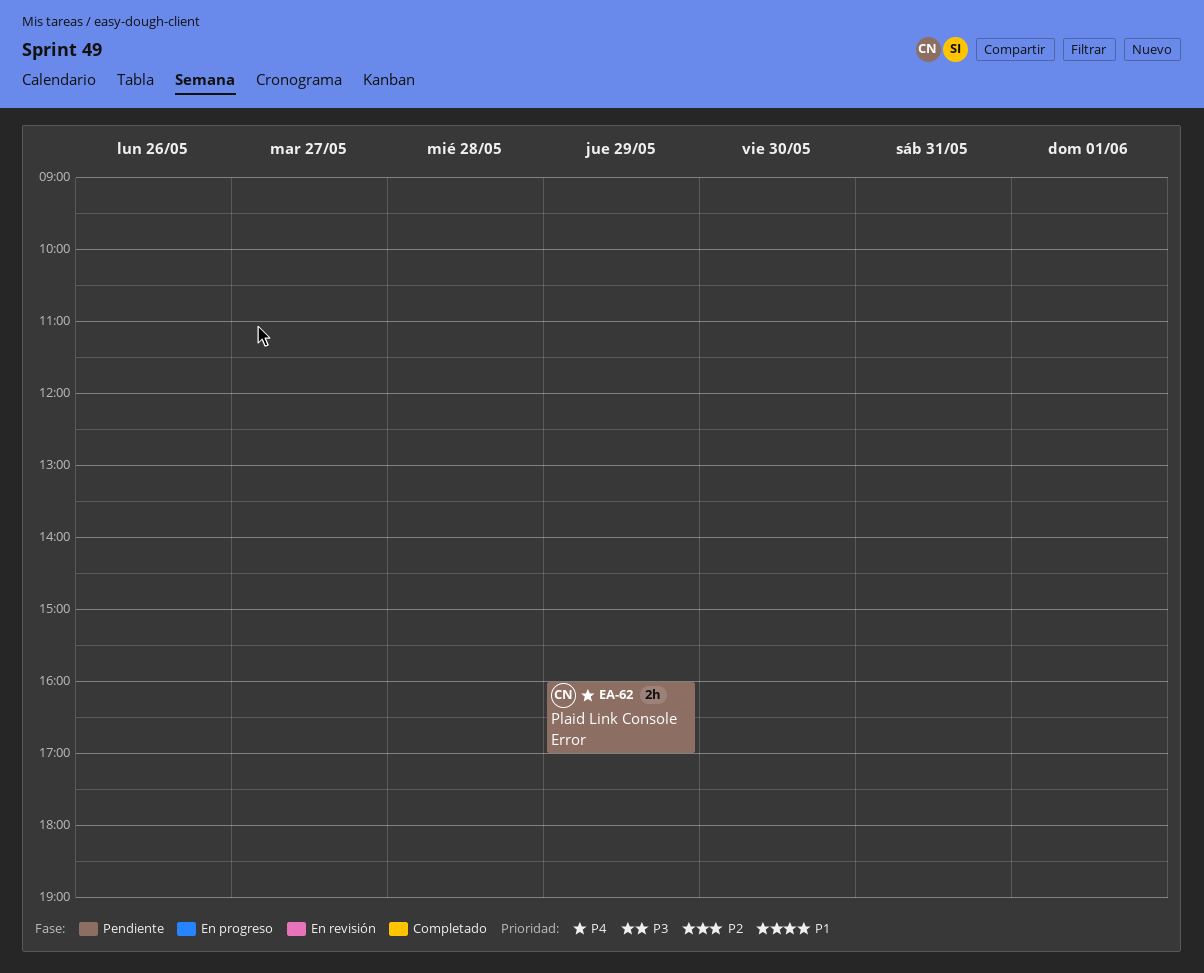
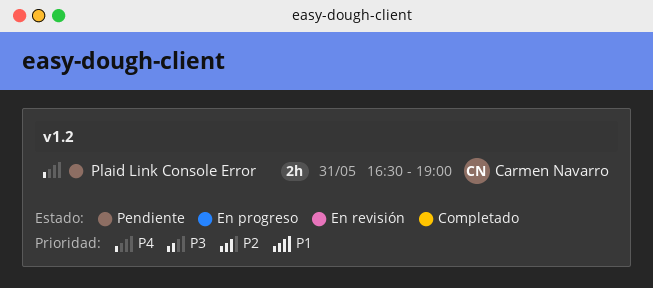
Plaid Link Console Error, day: May 29 -> May 31
Plaid Link Console Error, begins: 16:00 -> 16:30
Plaid Link Console Error, ends: 17:00 -> 19:00

